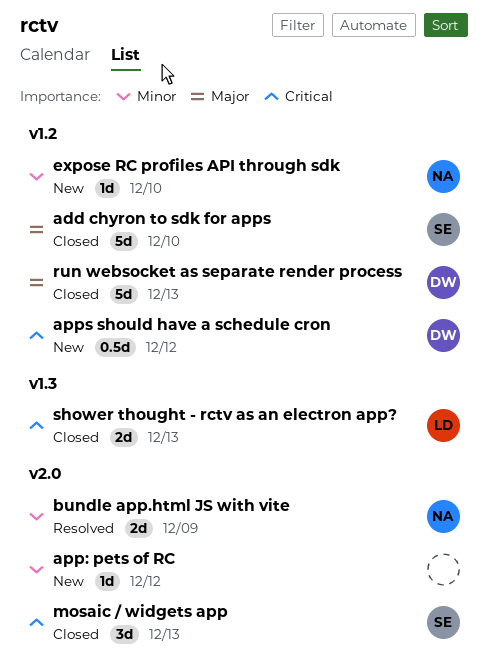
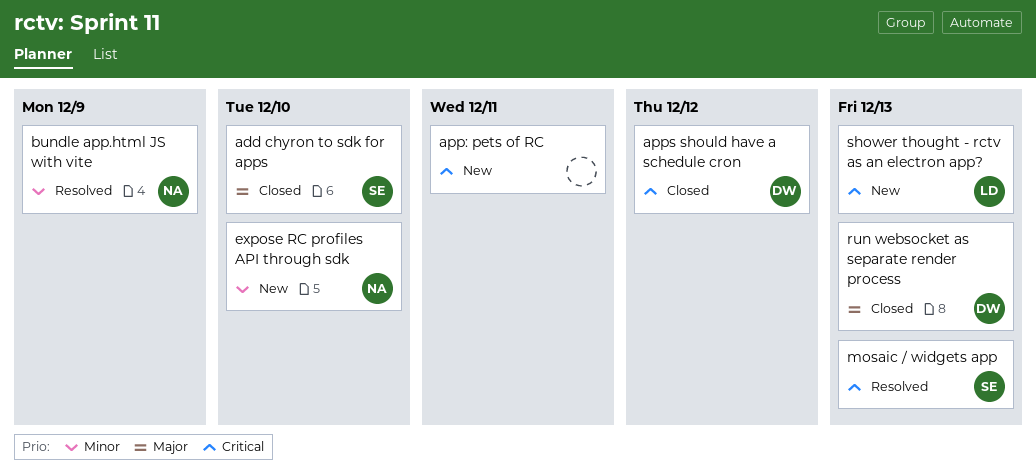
app: pets of RC, priority: Minor -> Critical
app: pets of RC, due: Dec 12 -> Dec 11
apps should have a schedule cron, status: New -> Closed
mosaic / widgets app, status: Closed -> Resolved
shower thought - rctv as an electron app?, status: Closed -> New

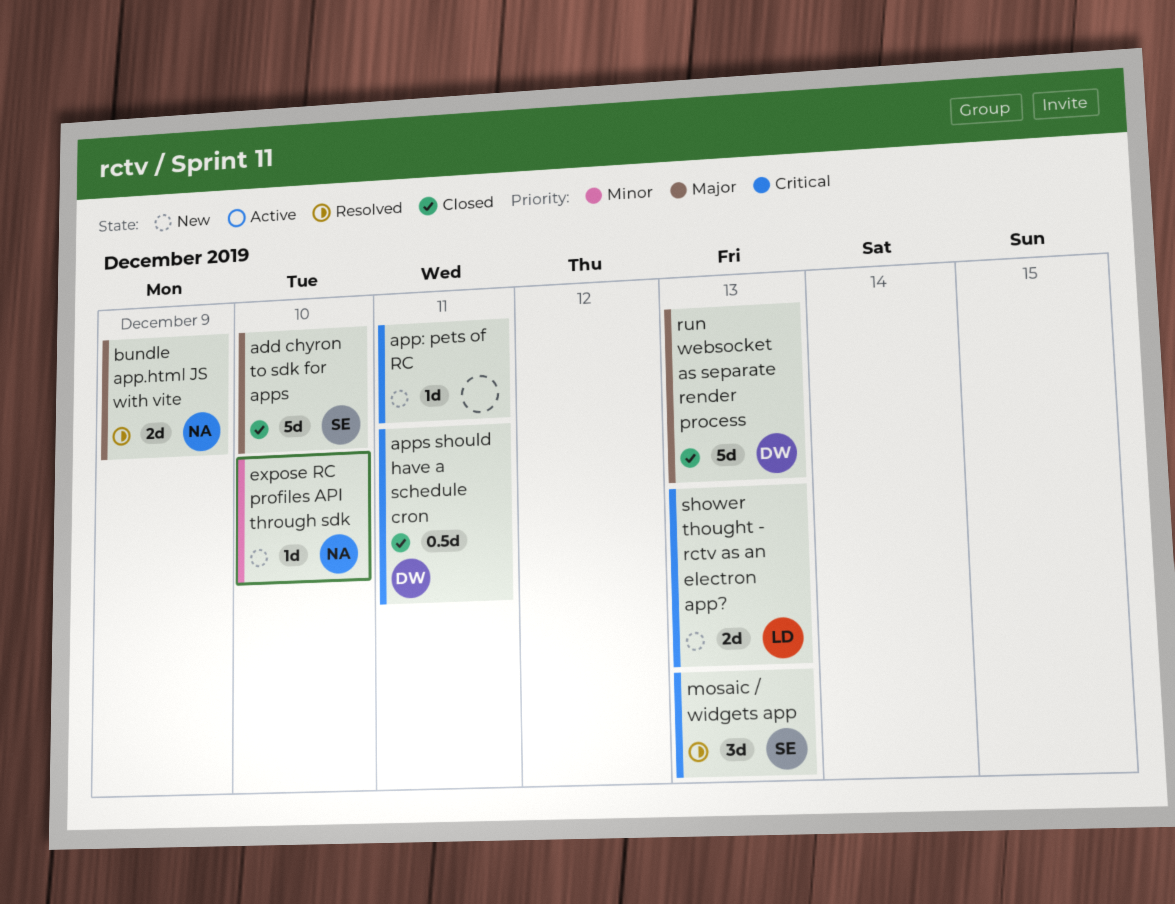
apps should have a schedule cron, due: Dec 12 -> Dec 11
bundle app.html JS with vite, priority: Minor -> Major

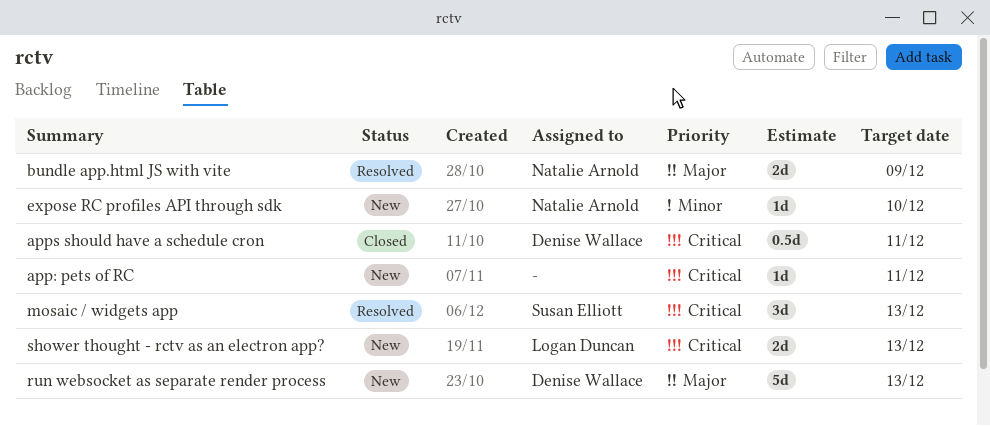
add chyron to sdk for apps: present -> none
run websocket as separate render process, status: Closed -> New

